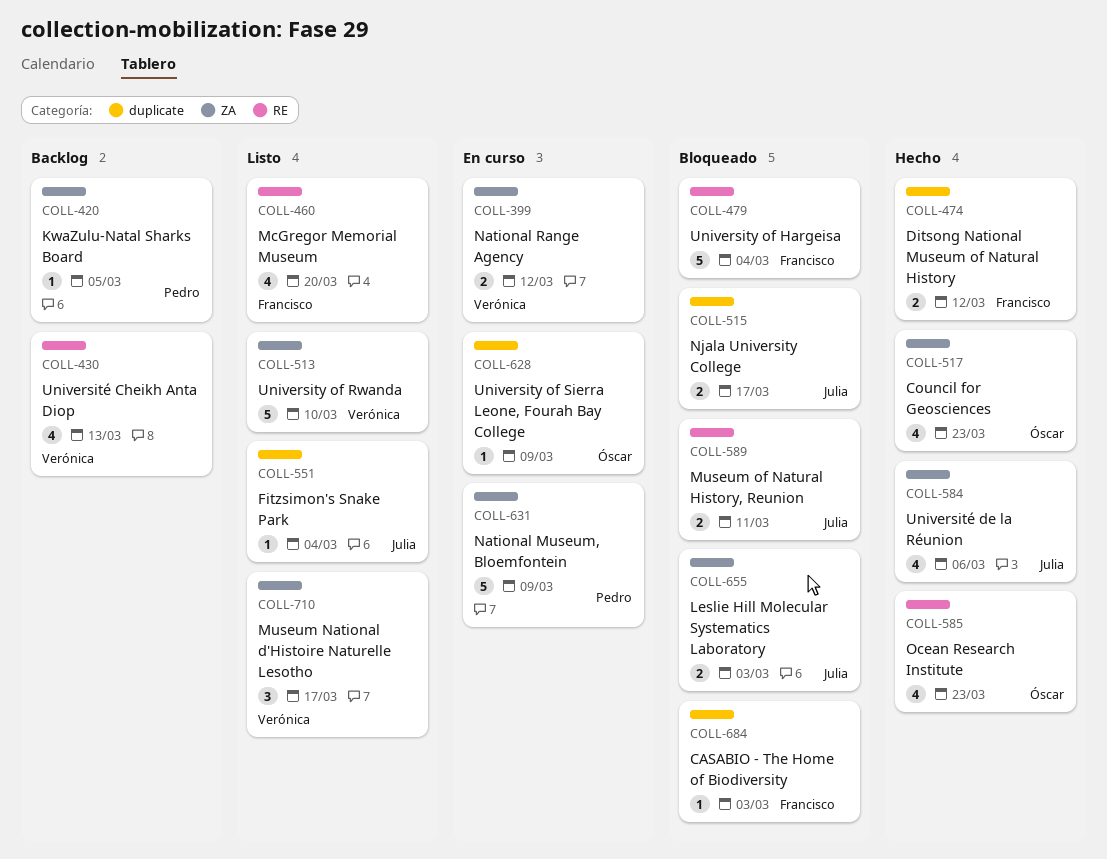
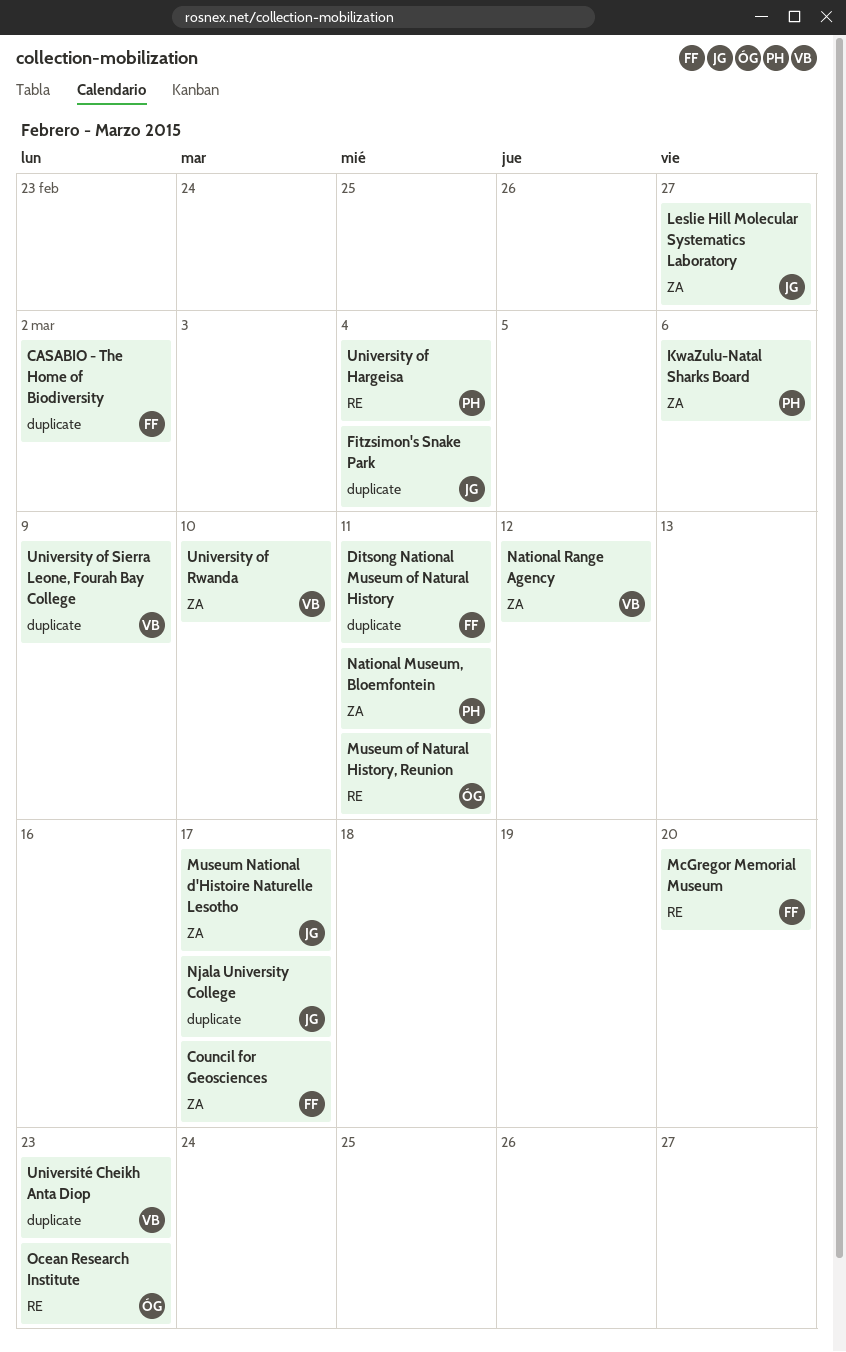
CASABIO - The Home of Biodiversity, due: Mar 3 -> Mar 2
Council for Geosciences, owner: Óscar -> Francisco
Council for Geosciences, due: Mar 23 -> Mar 17
Ditsong National Museum of Natural History, due: Mar 12 -> Mar 11
KwaZulu-Natal Sharks Board, due: Mar 5 -> Mar 6
Leslie Hill Molecular Systematics Laboratory, due: Mar 3 -> Feb 27
Museum National d'Histoire Naturelle Lesotho, owner: Verónica -> Julia
Museum of Natural History, Reunion, owner: Julia -> Óscar
National Museum, Bloemfontein, due: Mar 9 -> Mar 11
University of Hargeisa, owner: Francisco -> Pedro
University of Sierra Leone, Fourah Bay College, owner: Óscar -> Verónica
Université Cheikh Anta Diop, label: RE -> duplicate
Université Cheikh Anta Diop, due: Mar 13 -> Mar 23
Université de la Réunion: present -> none

